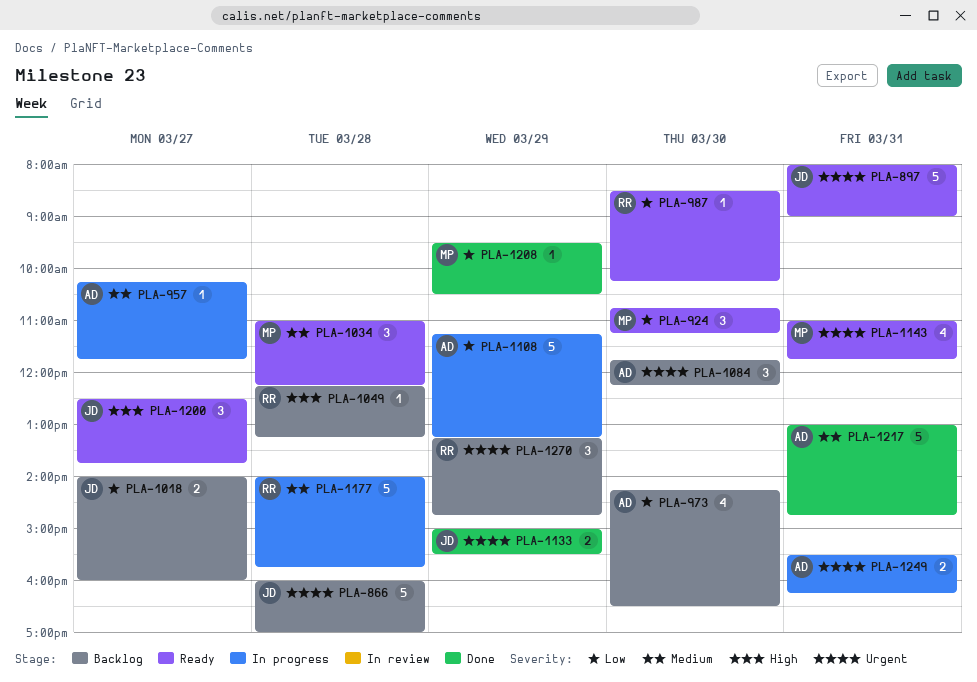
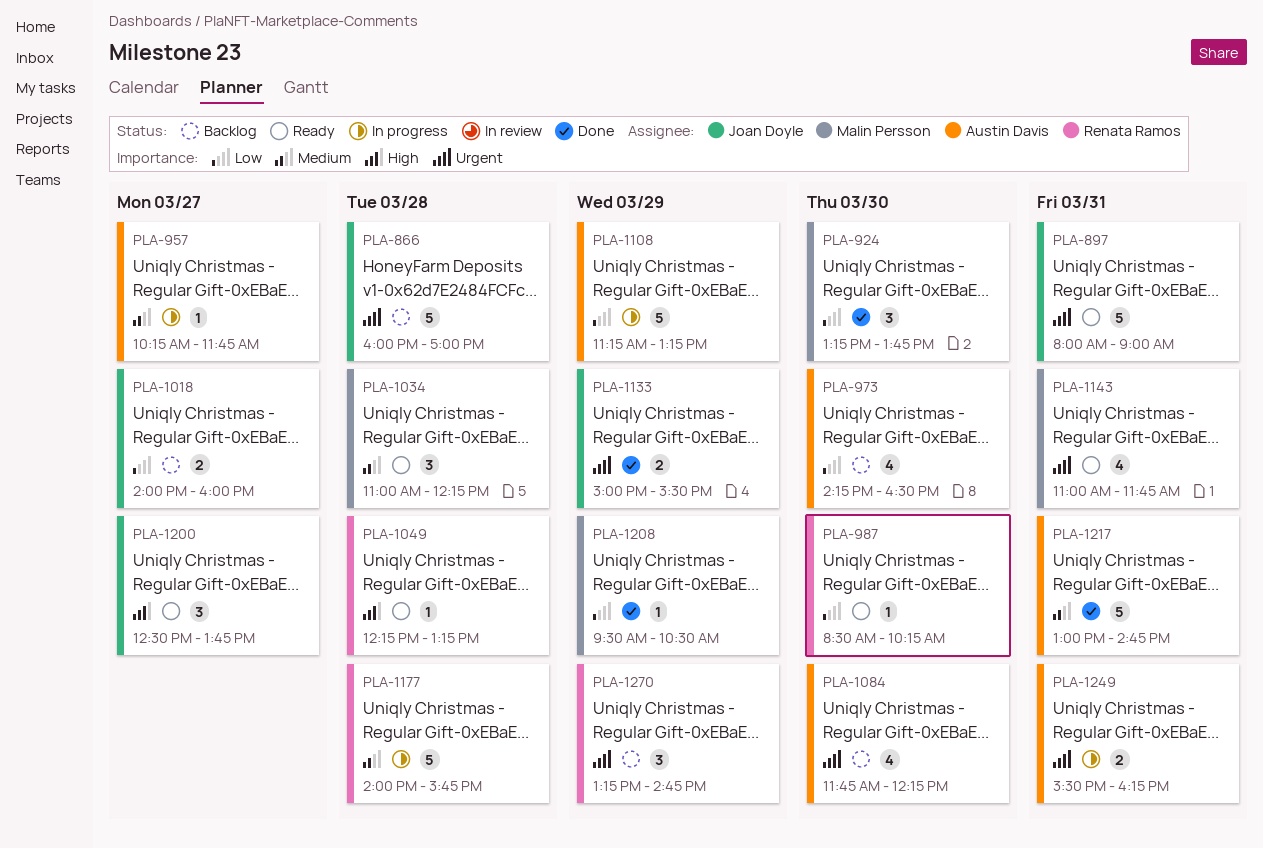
PLA-924, status: Ready -> Done
PLA-924, begins: 10:45 -> 13:15
PLA-924, ends: 11:15 -> 13:45
PLA-1049, status: Backlog -> Ready
PLA-1084, estimate: 3 -> 4

